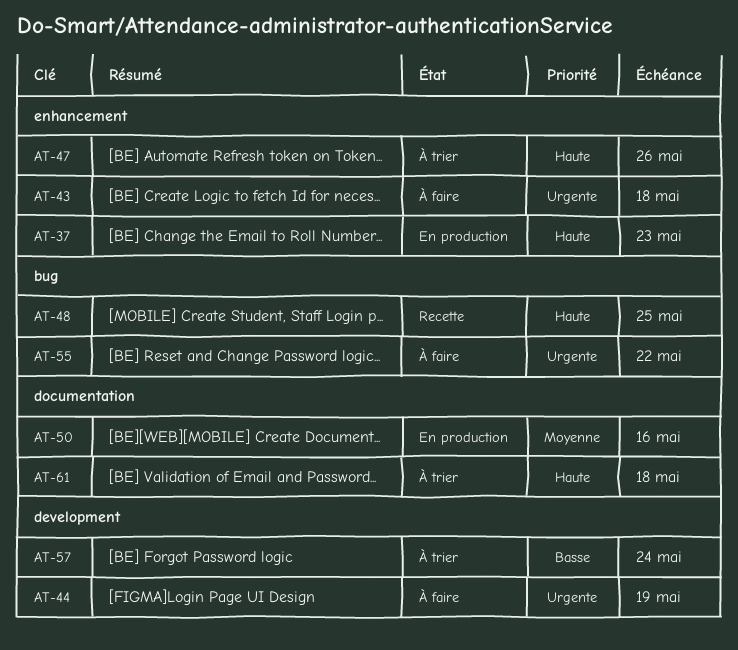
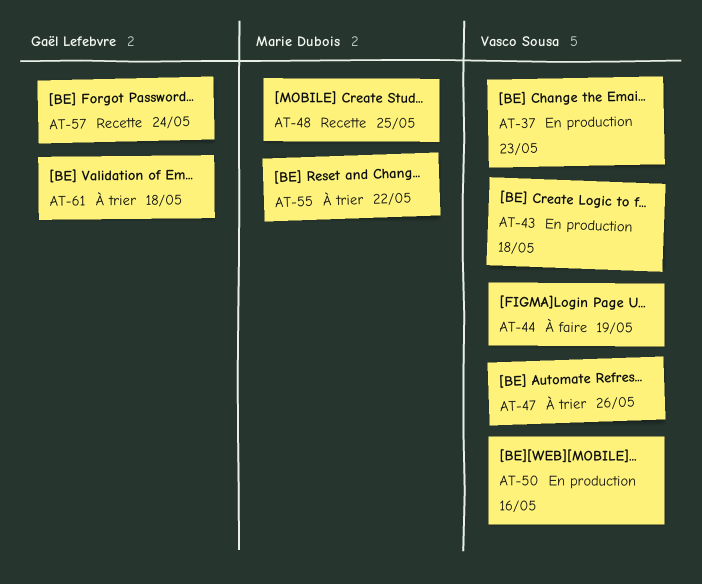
AT-43, status: À faire -> En production
AT-55, status: À faire -> À trier
AT-57, status: À trier -> Recette

